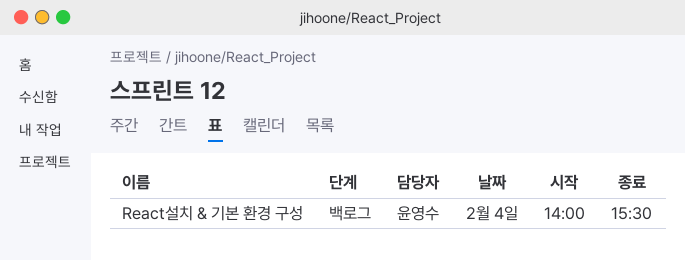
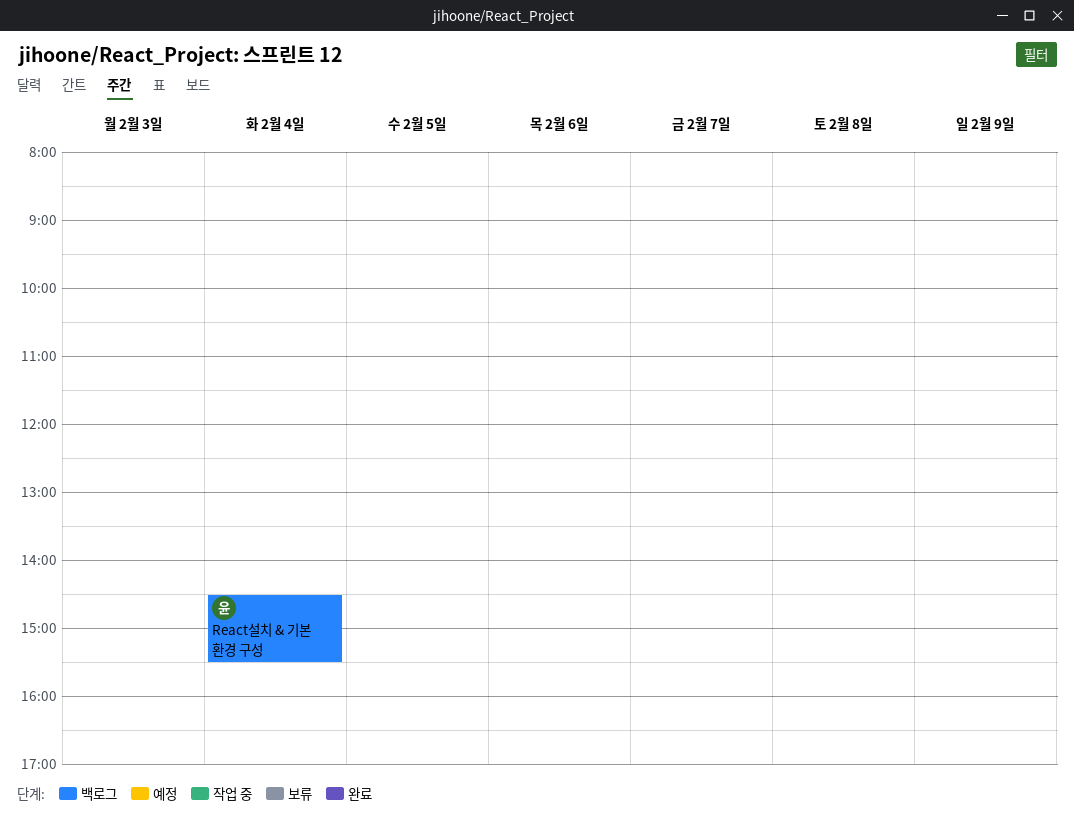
React설치 & 기본 환경 구성, begins: 14:00 -> 14:30

